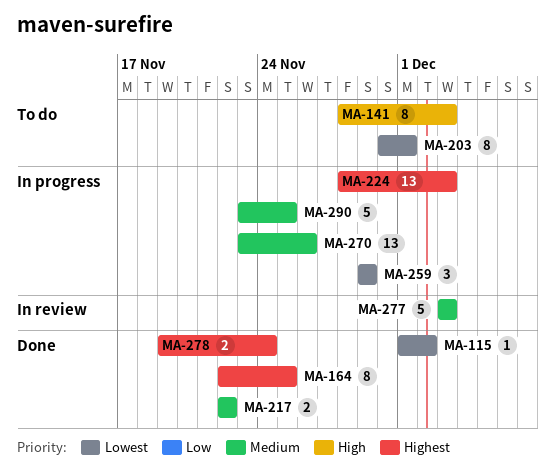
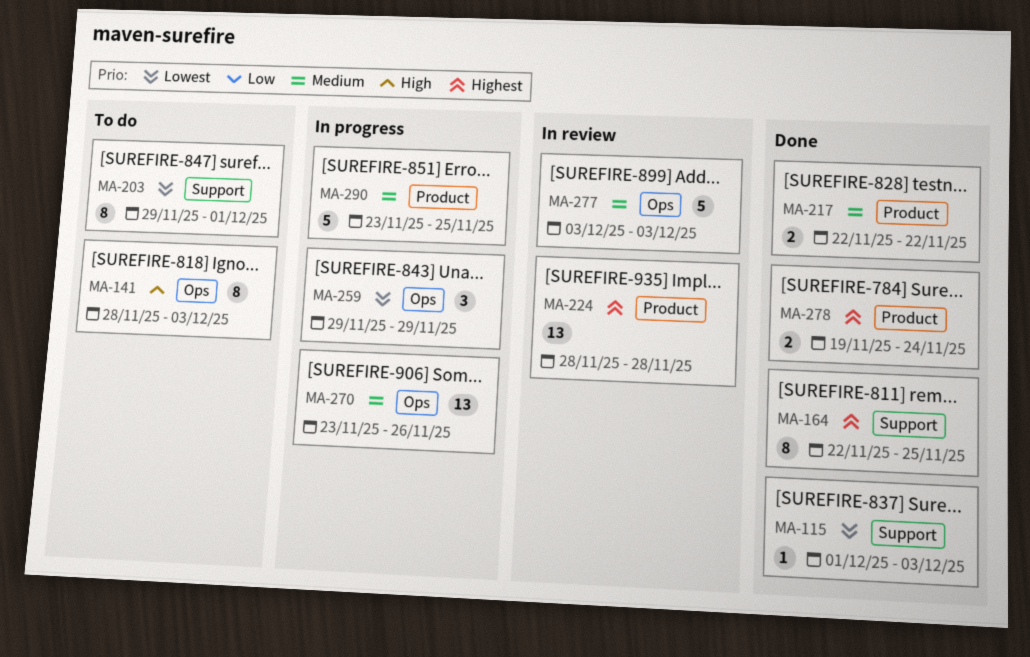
MA-115, due: Dec 2 -> Dec 3
MA-203, start: Nov 30 -> Nov 29
MA-224, status: In progress -> In review
MA-224, due: Dec 3 -> Nov 28

